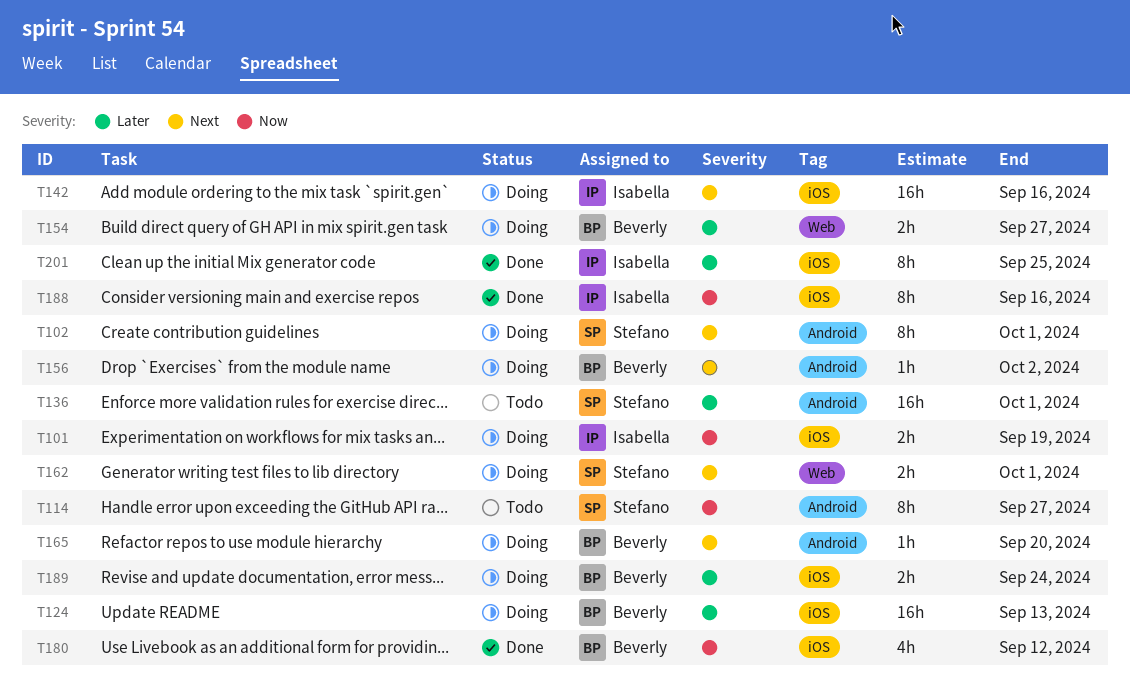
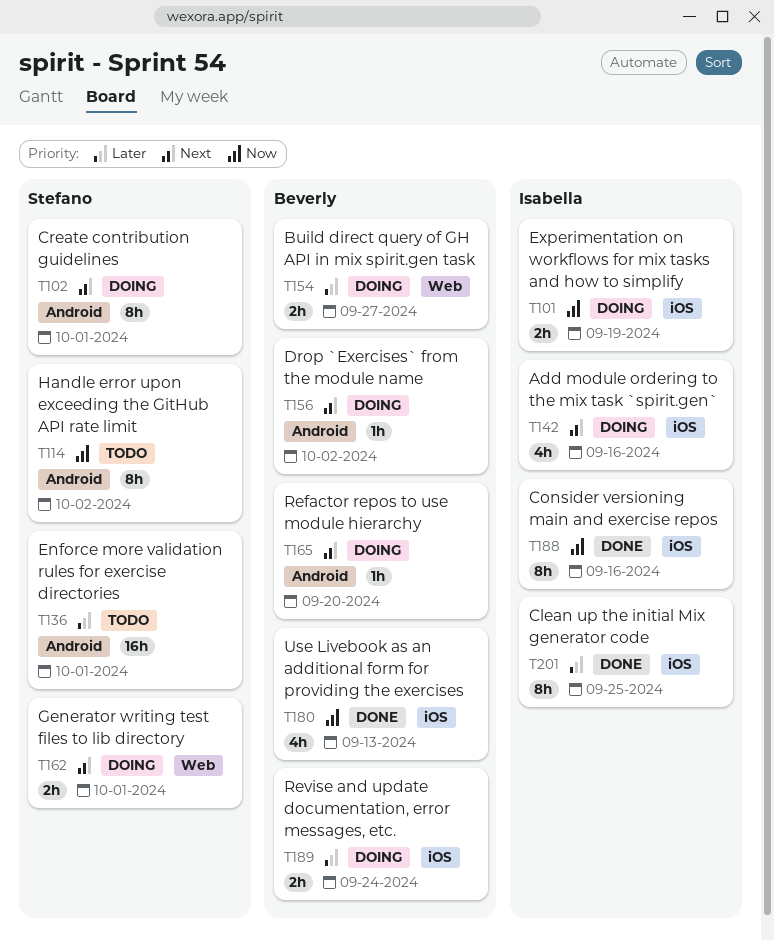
T114, due: Sep 27 -> Oct 2
T124: present -> none
T142, estimate: 16h -> 4h
T180, due: Sep 12 -> Sep 13

